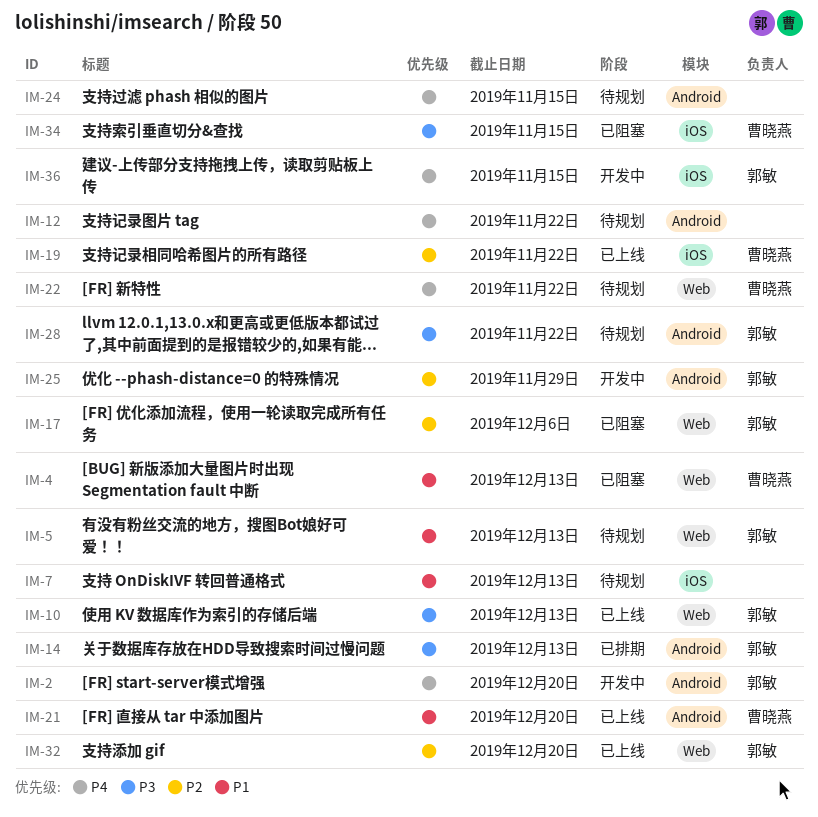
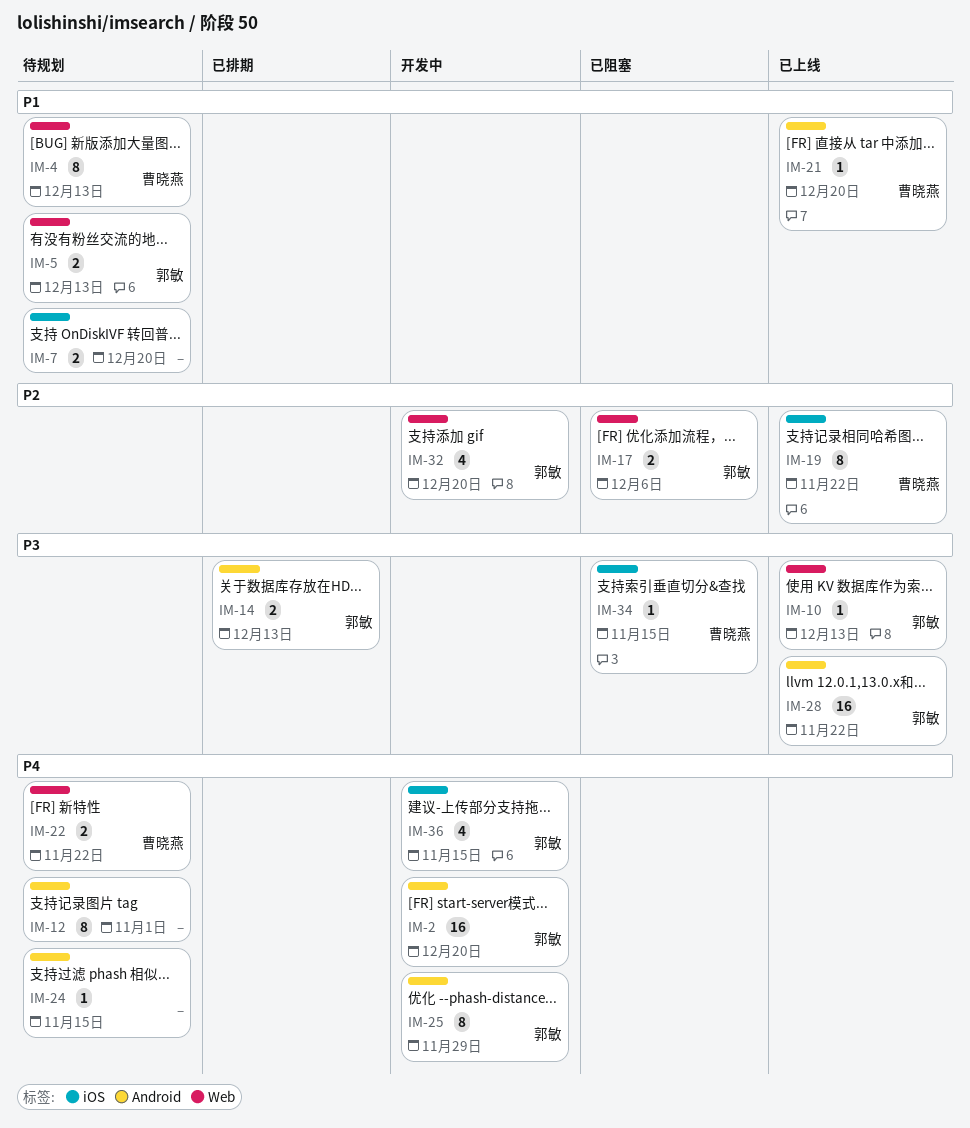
IM-4, status: 已阻塞 -> 待规划
IM-7, due: Dec 13 -> Dec 20
IM-12, due: Nov 22 -> Nov 1
IM-25, priority: P2 -> P4
IM-28, status: 待规划 -> 已上线
IM-32, status: 已上线 -> 开发中

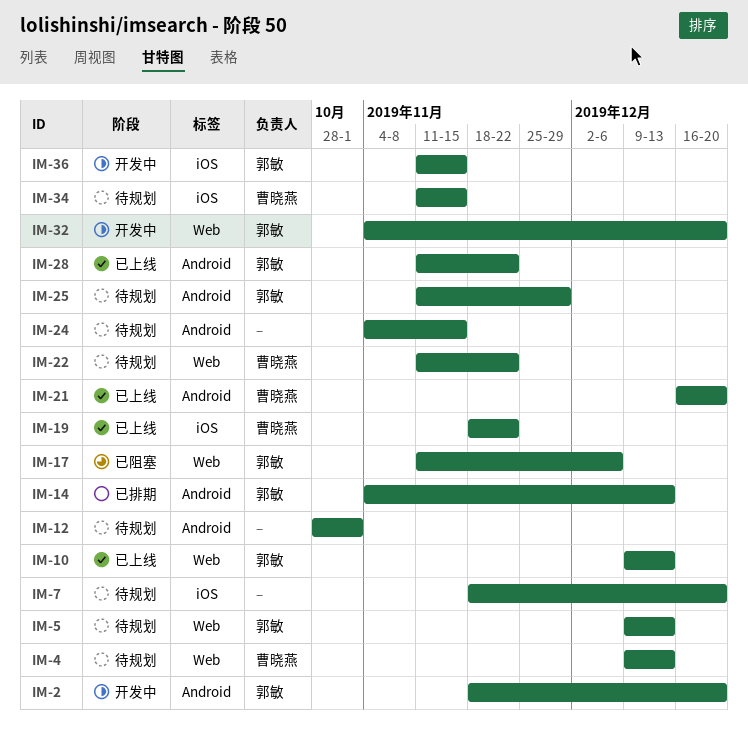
IM-25, status: 开发中 -> 待规划
IM-34, status: 已阻塞 -> 待规划

